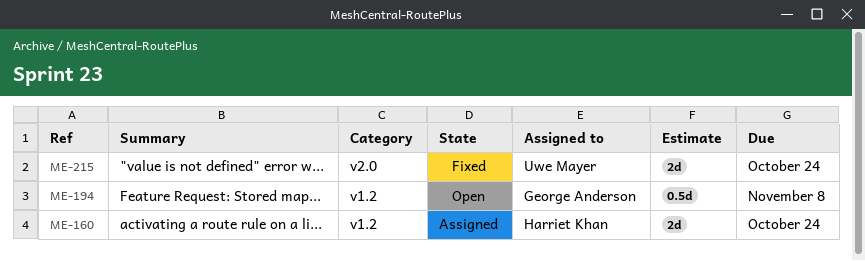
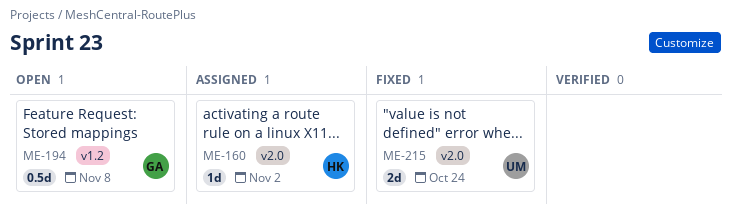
ME-160, label: v1.2 -> v2.0
ME-160, estimate: 2d -> 1d
ME-160, due: Oct 24 -> Nov 2

